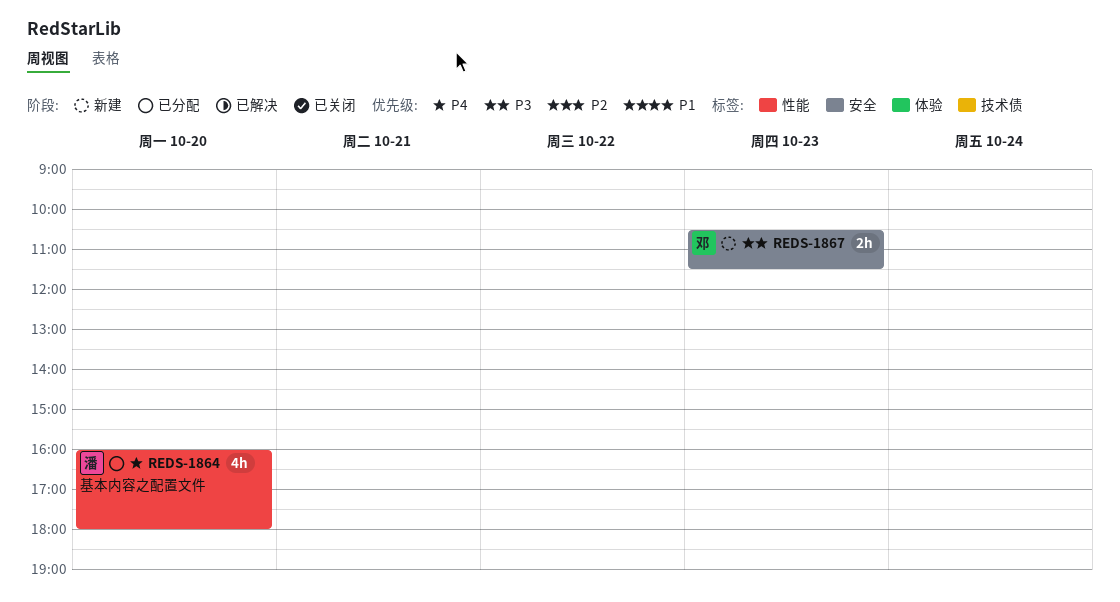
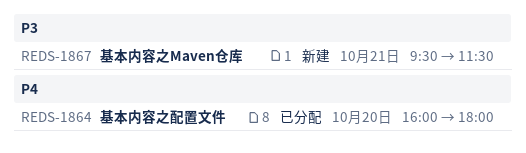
REDS-1867, day: Oct 23 -> Oct 21
REDS-1867, begins: 10:30 -> 09:30

